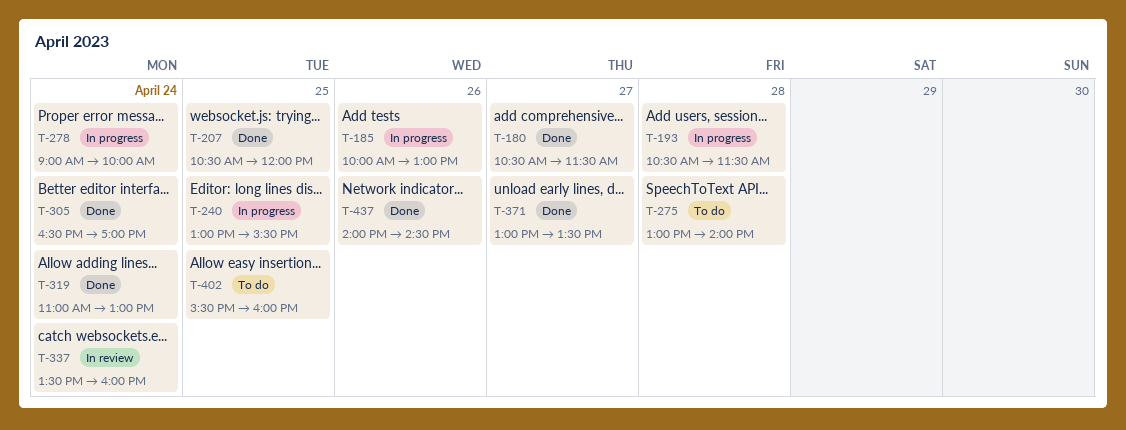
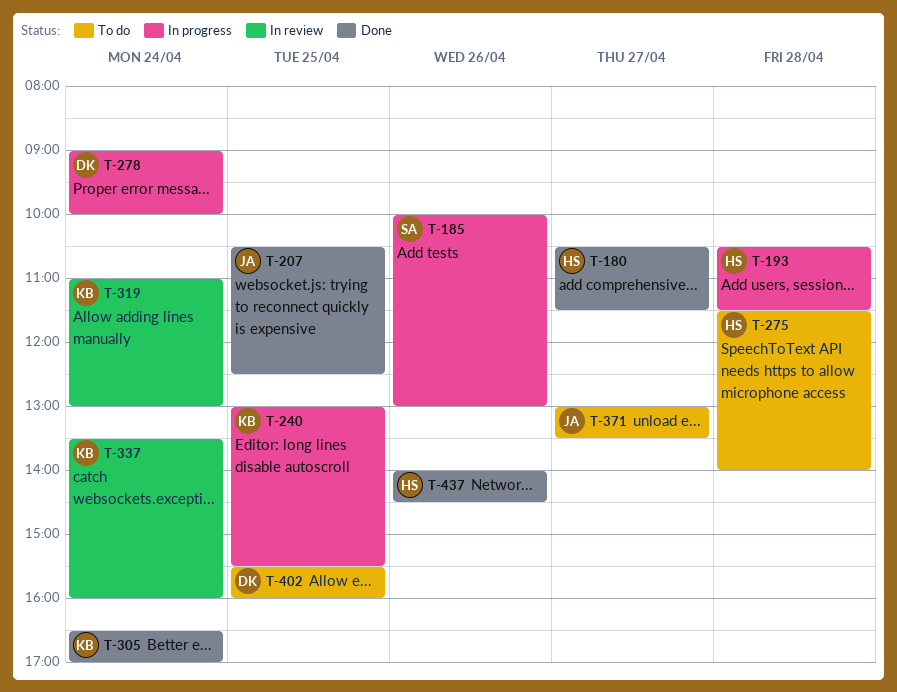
T-207, ends: 12:00 -> 12:30
T-275, begins: 13:00 -> 11:30
T-319, status: Done -> In review
T-371, status: Done -> To do

